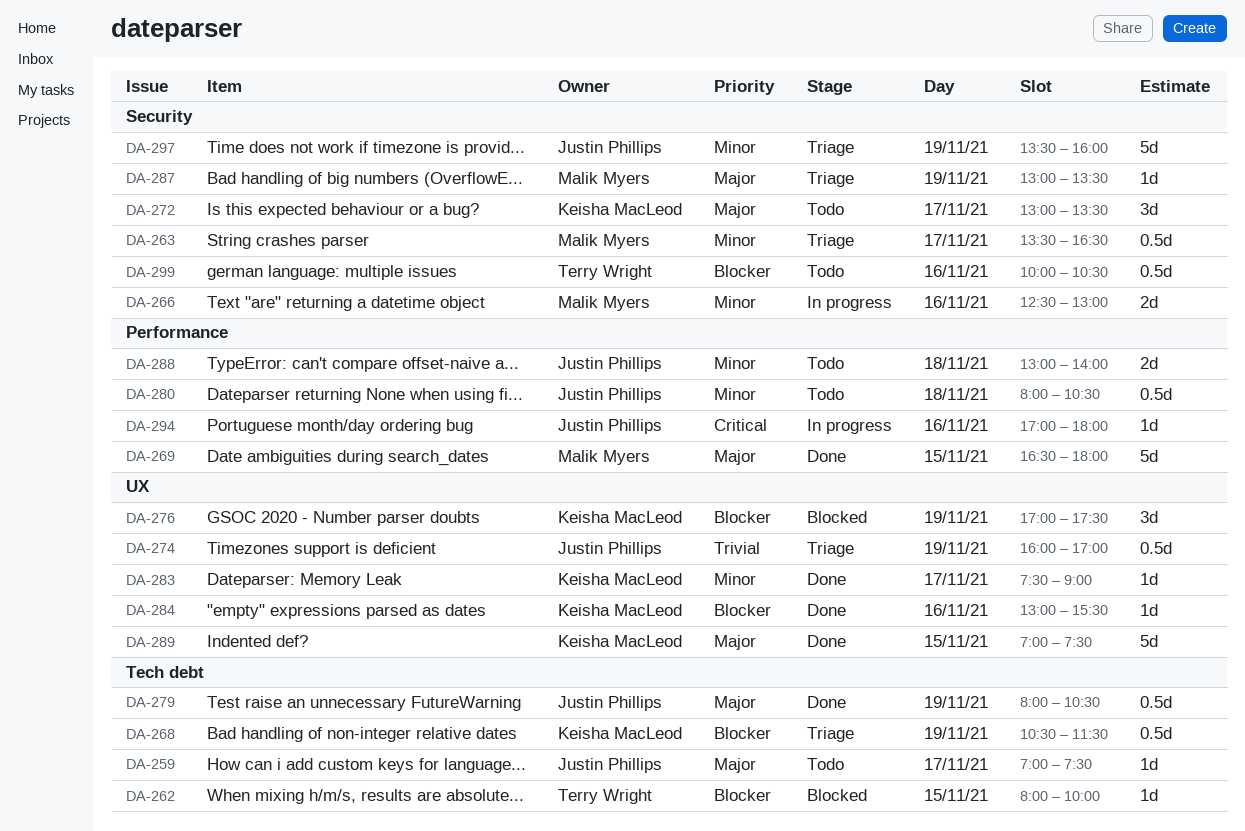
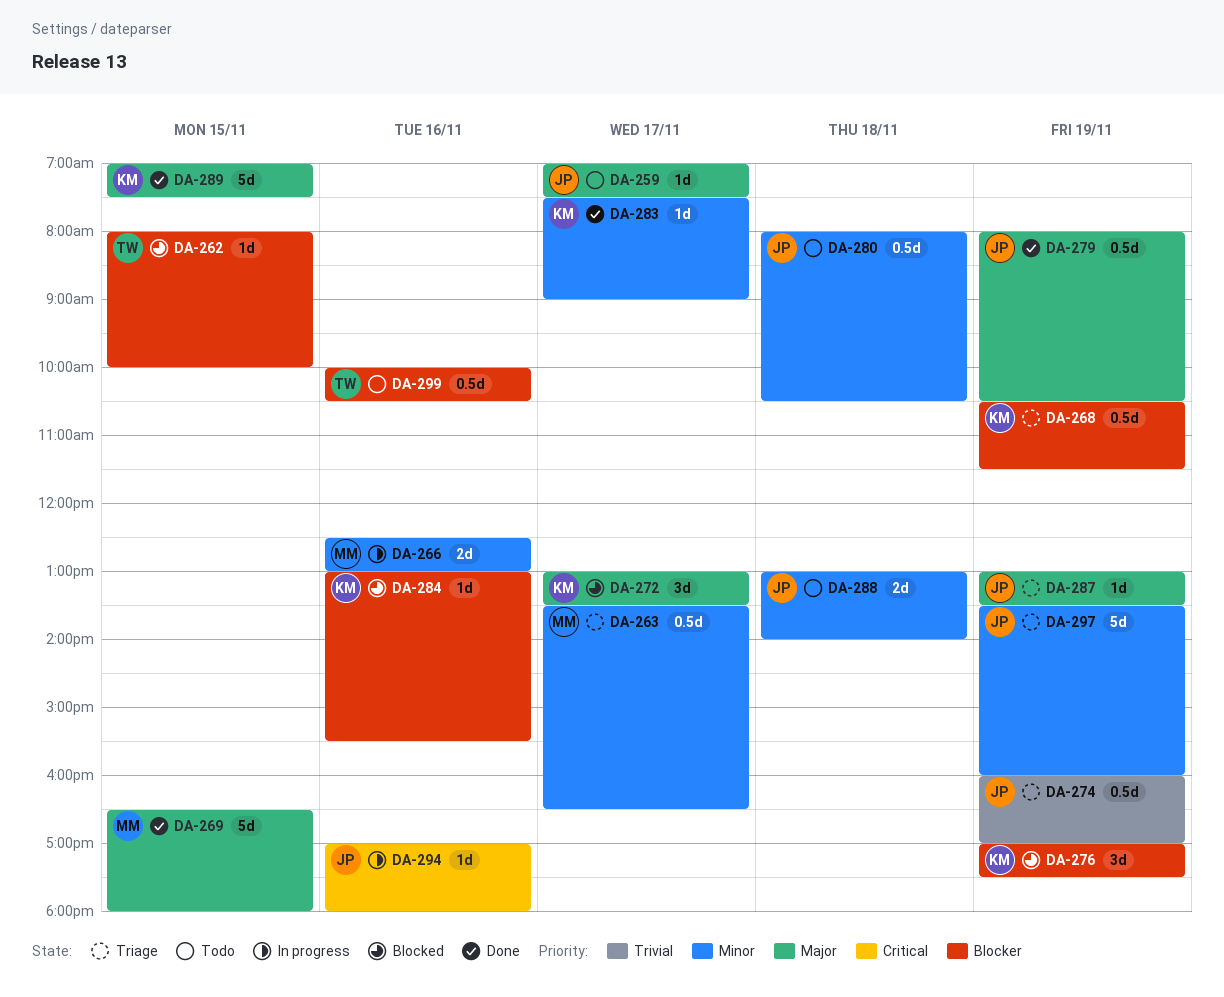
DA-272, status: Todo -> Blocked
DA-284, status: Done -> Blocked
DA-287, owner: Malik Myers -> Justin Phillips

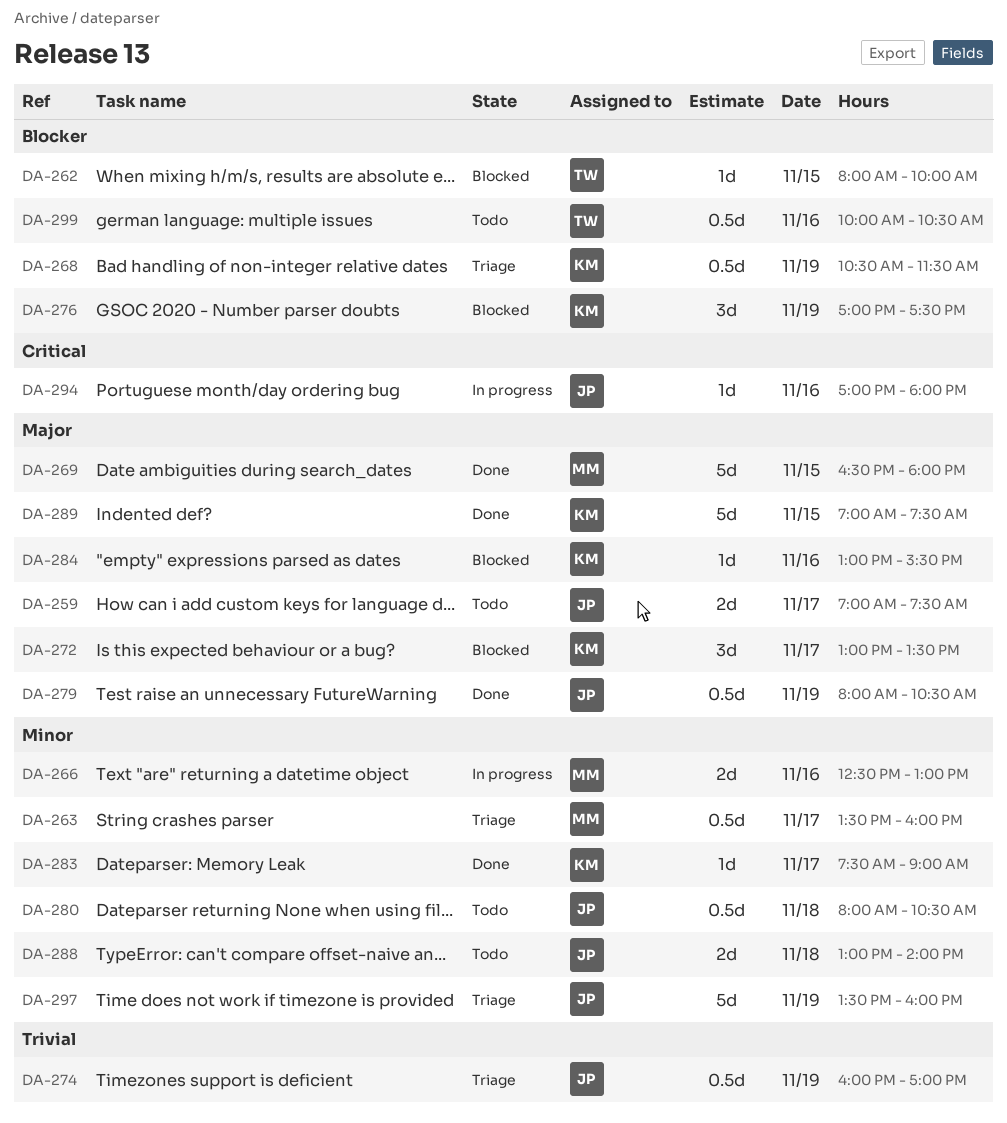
DA-259, estimate: 1d -> 2d
DA-263, ends: 16:30 -> 16:00
DA-284, priority: Blocker -> Major
DA-287: present -> none

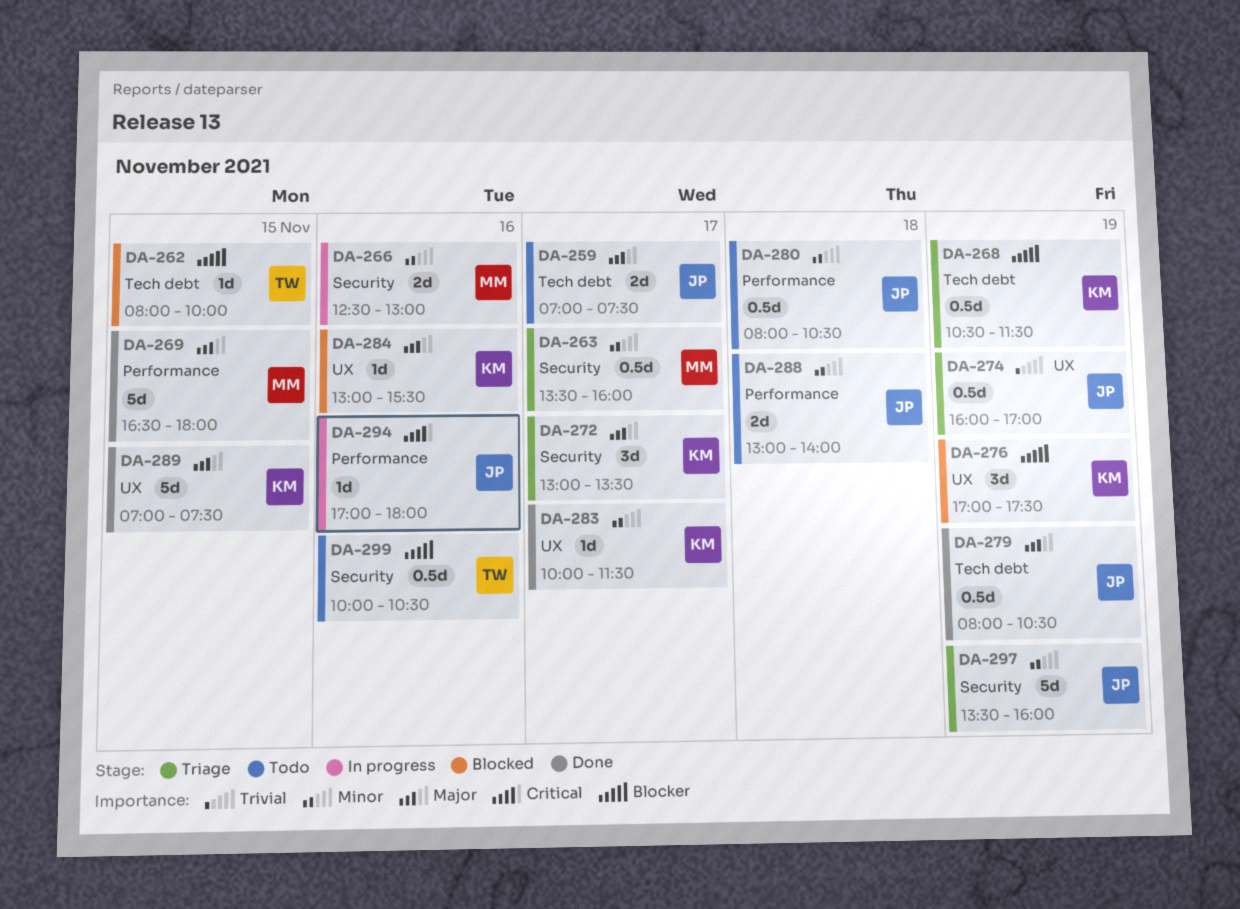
DA-272, status: Blocked -> Triage
DA-283, begins: 07:30 -> 10:00
DA-283, ends: 09:00 -> 11:30

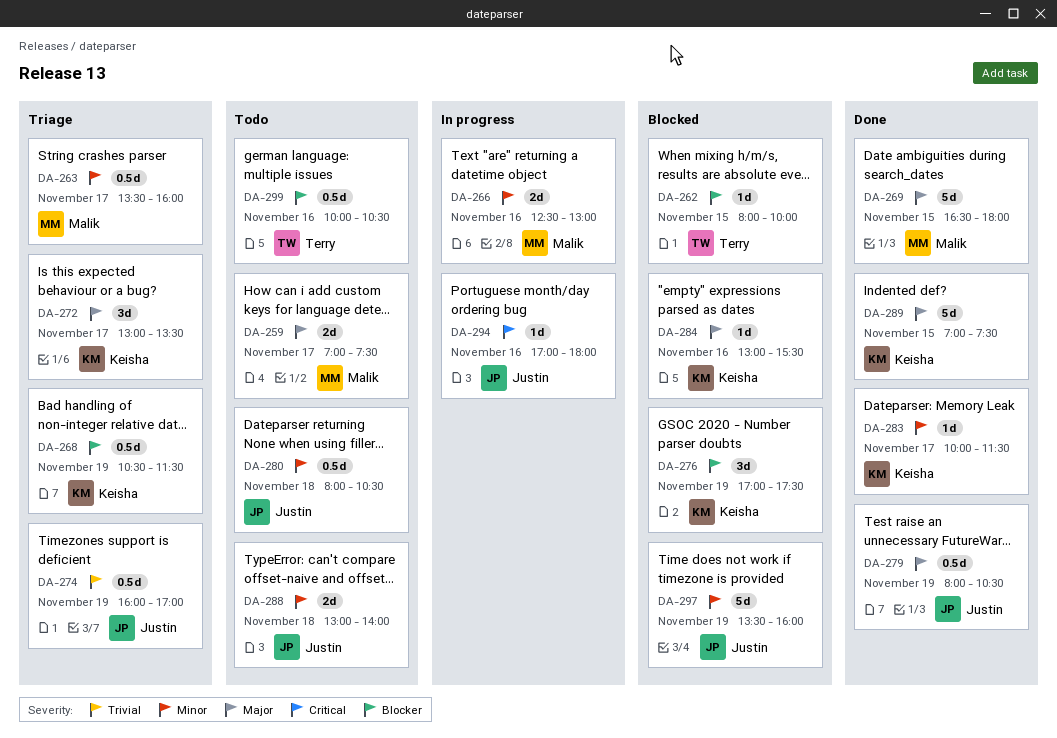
DA-259, owner: Justin -> Malik
DA-297, status: Triage -> Blocked

